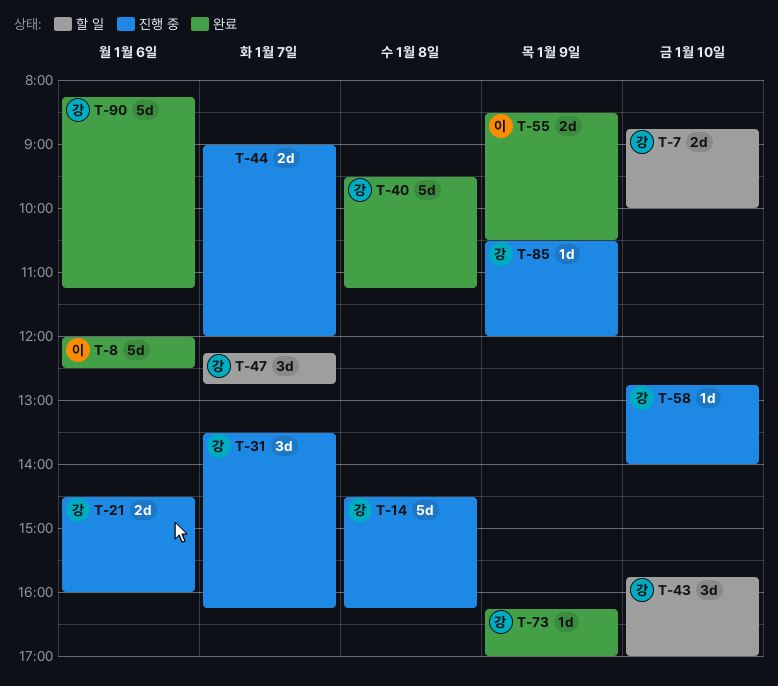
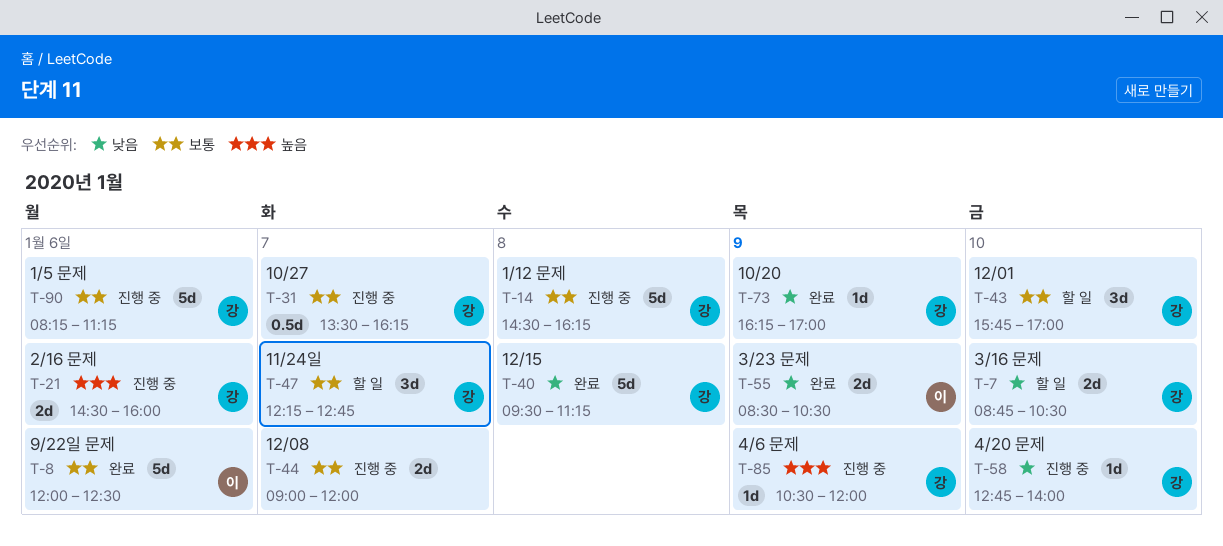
T-7, ends: 10:00 -> 10:30
T-31, estimate: 3d -> 0.5d
T-90, status: 완료 -> 진행 중

